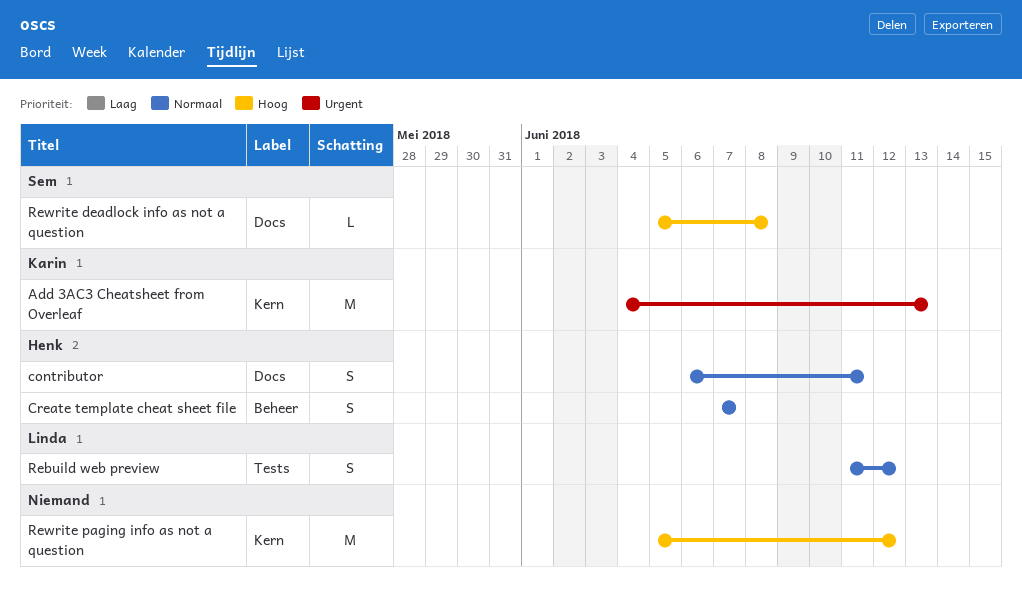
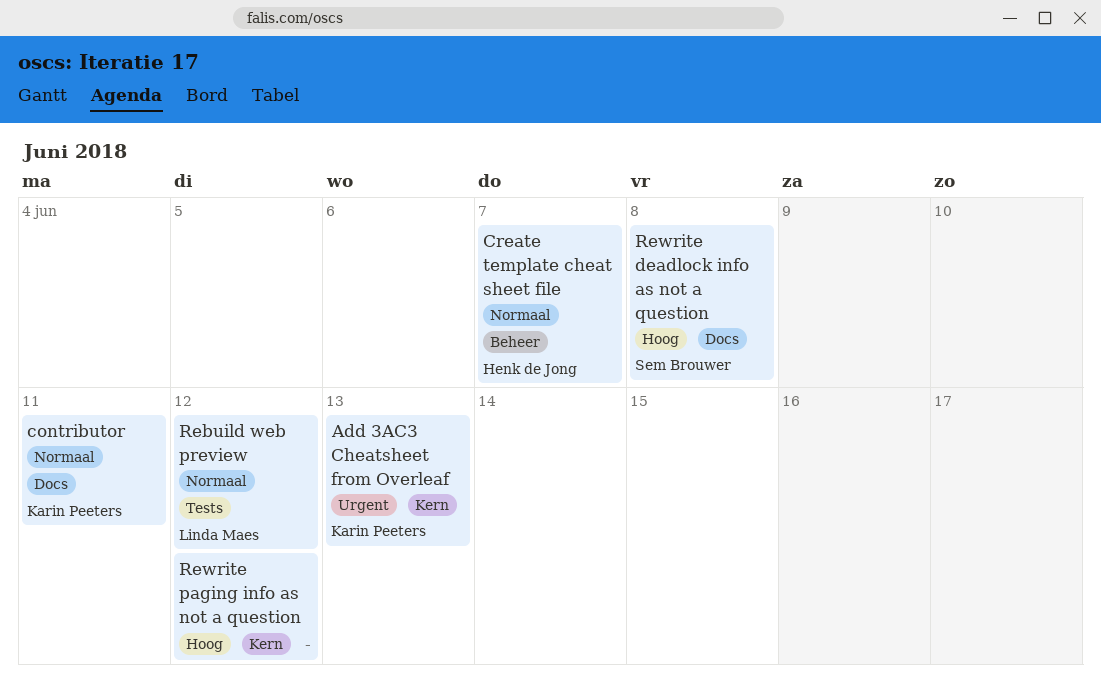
contributor, owner: Henk de Jong -> Karin Peeters

